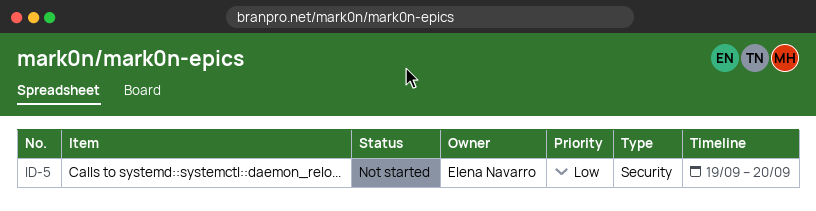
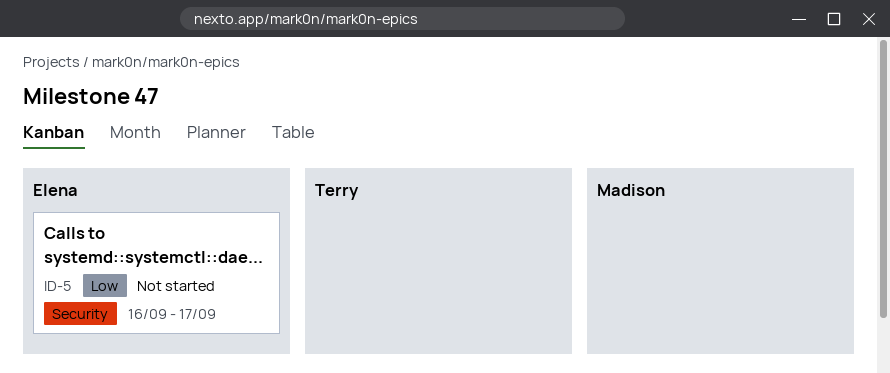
ID-5, start: Sep 19 -> Sep 16
ID-5, due: Sep 20 -> Sep 17

